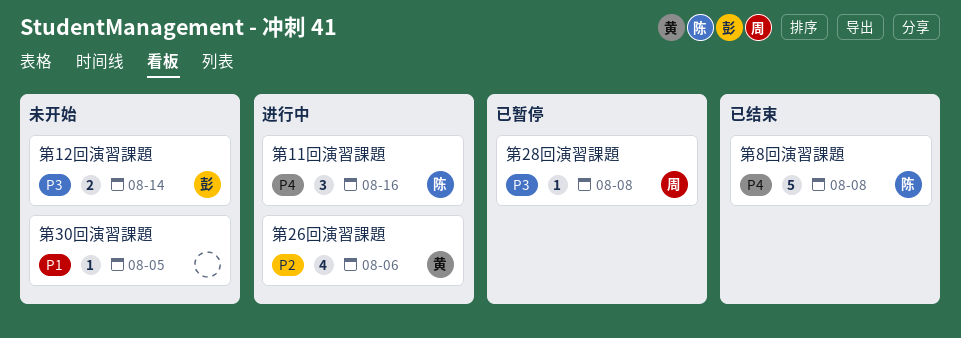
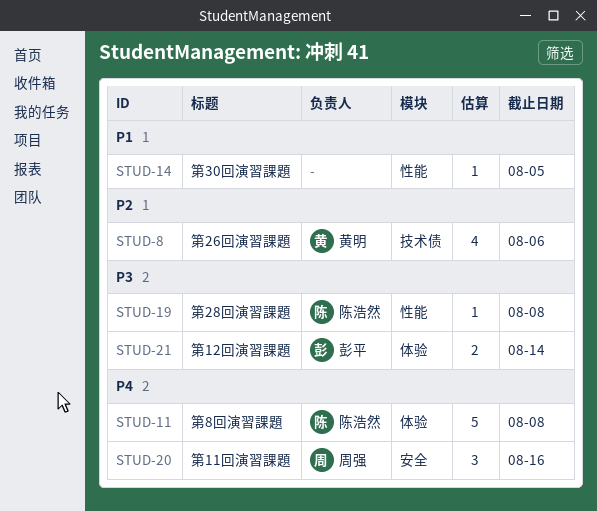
第11回演習課題, owner: 陈浩然 -> 周强
第28回演習課題, owner: 周强 -> 陈浩然

